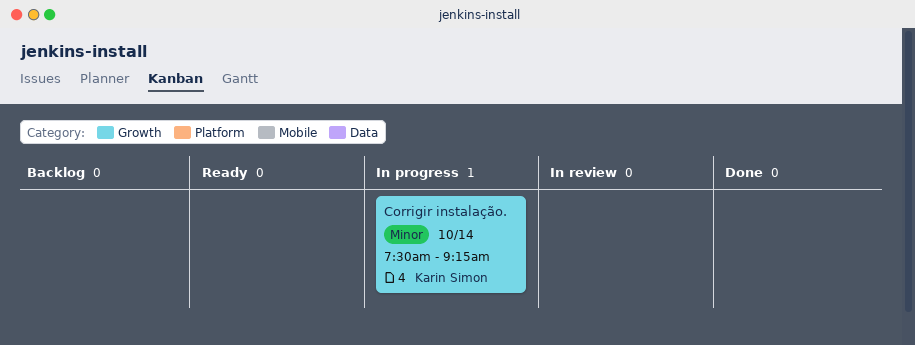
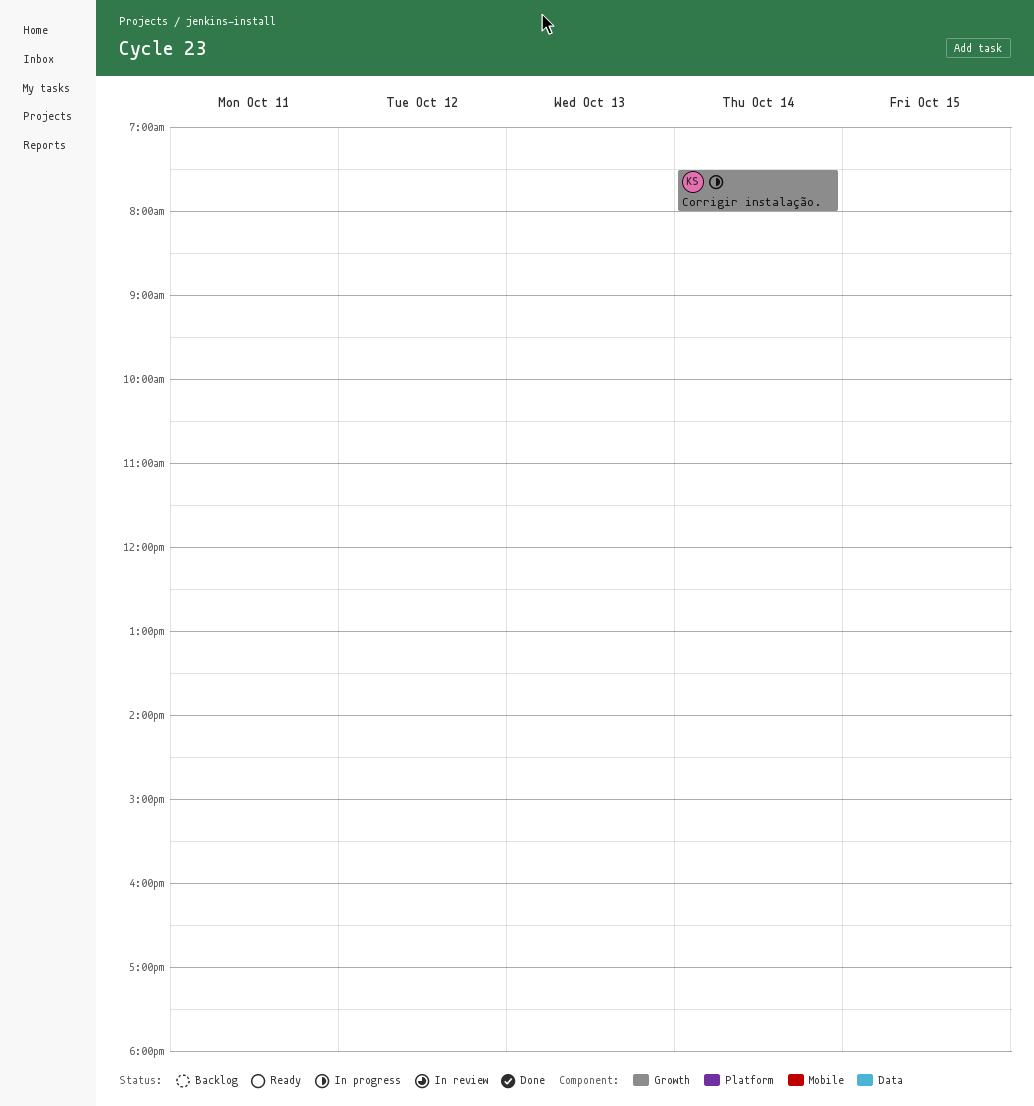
Corrigir instalação., ends: 09:15 -> 08:00

